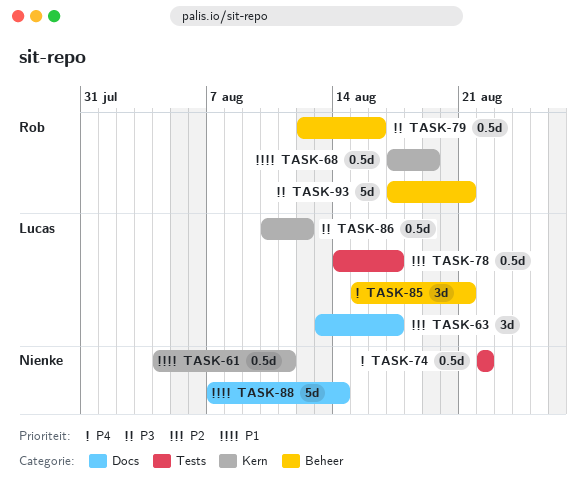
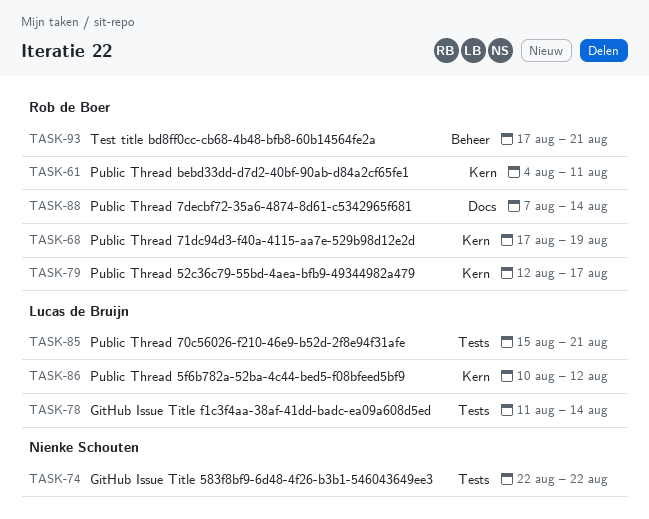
TASK-61, owner: Nienke Schouten -> Rob de Boer
TASK-63: present -> none
TASK-78, start: Aug 14 -> Aug 11
TASK-78, due: Aug 17 -> Aug 14
TASK-79, label: Beheer -> Kern
TASK-79, due: Aug 16 -> Aug 17
TASK-85, label: Beheer -> Tests
TASK-88, owner: Nienke Schouten -> Rob de Boer

